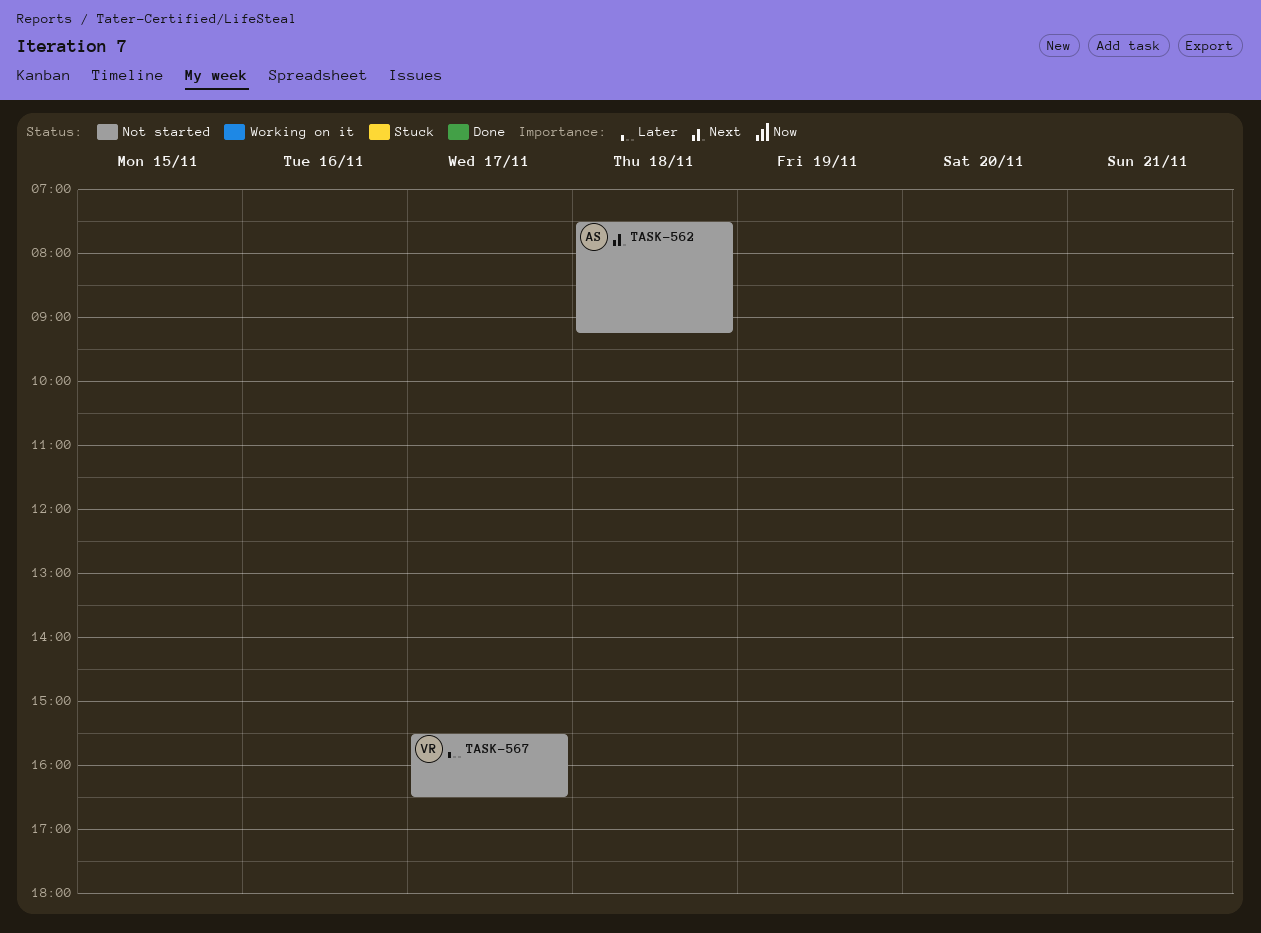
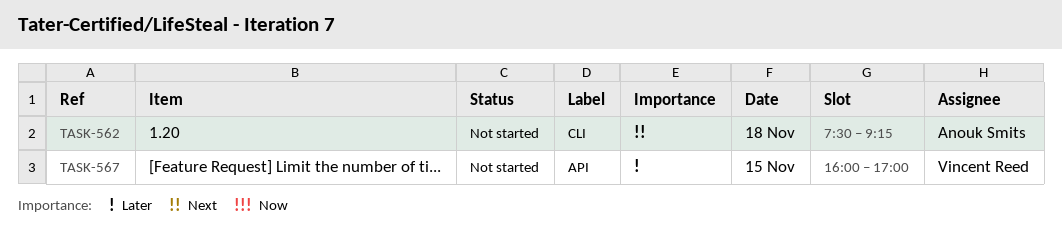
TASK-567, day: Nov 17 -> Nov 15
TASK-567, begins: 15:30 -> 16:00
TASK-567, ends: 16:30 -> 17:00

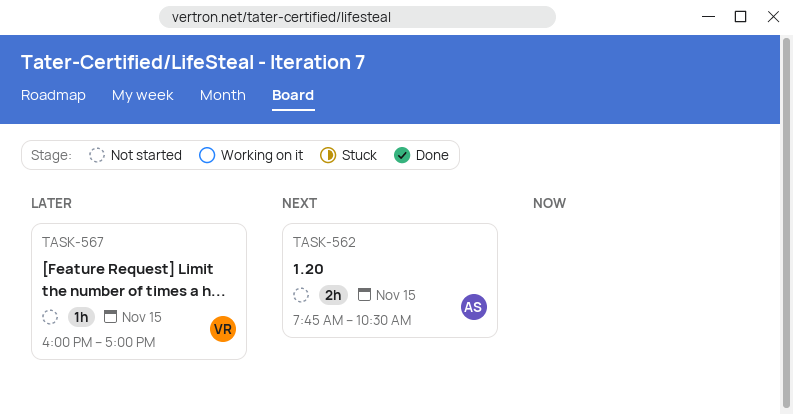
TASK-562, day: Nov 18 -> Nov 15
TASK-562, begins: 07:30 -> 07:45
TASK-562, ends: 09:15 -> 10:30

